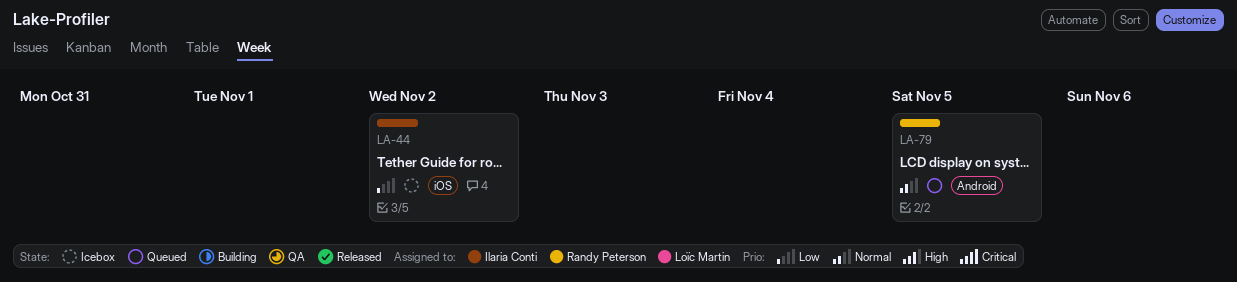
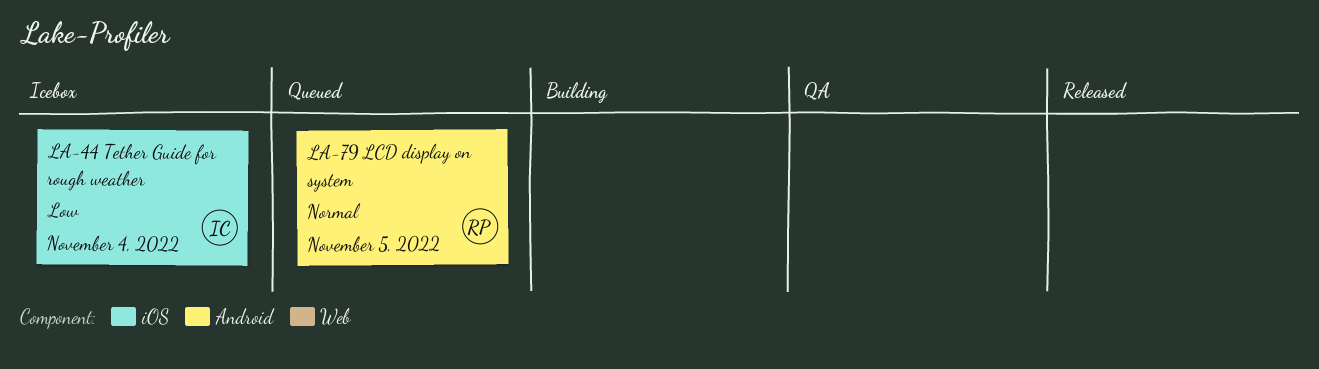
LA-44, due: Nov 2 -> Nov 4

